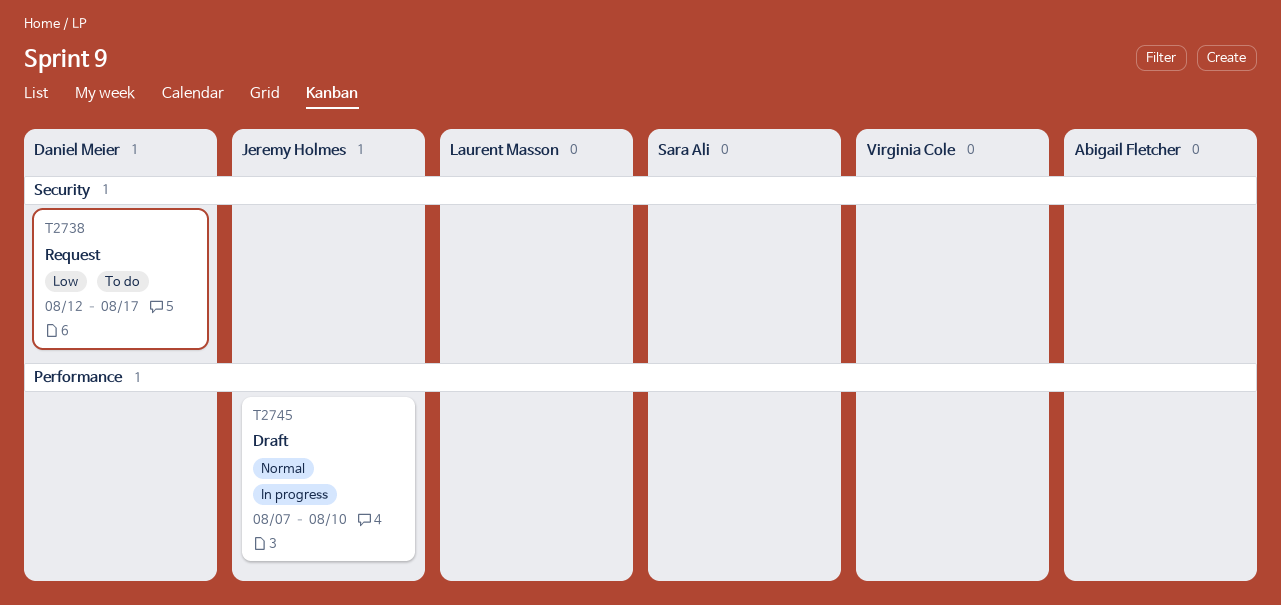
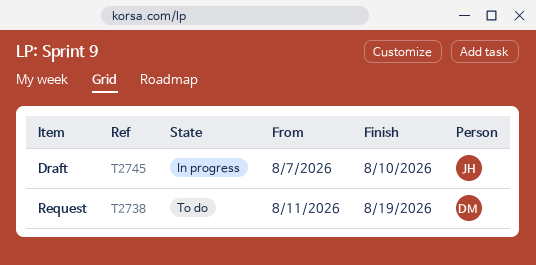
T2738, start: Aug 12 -> Aug 11
T2738, due: Aug 17 -> Aug 19

